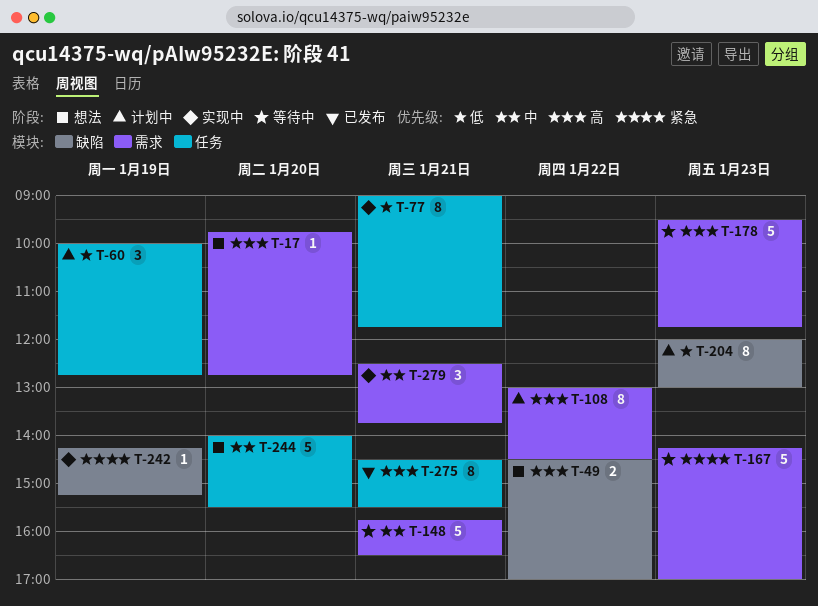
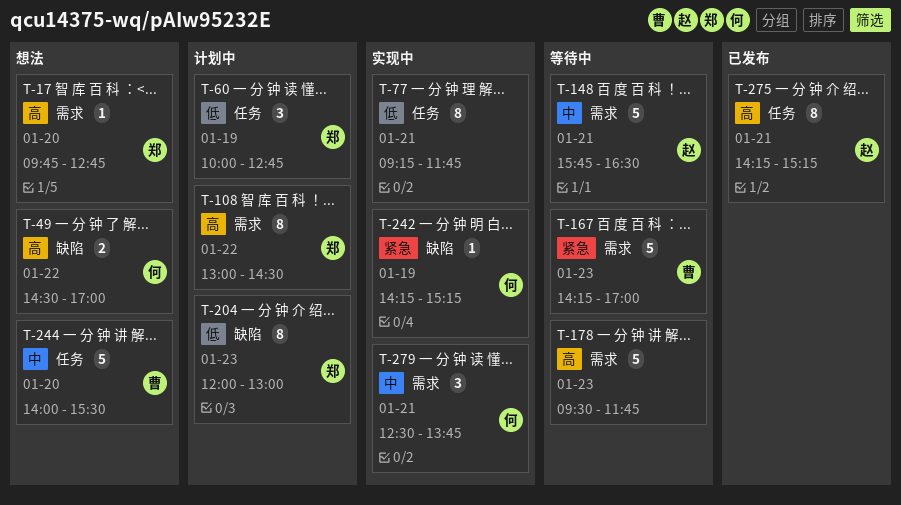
T-77, begins: 09:00 -> 09:15
T-275, begins: 14:30 -> 14:15
T-275, ends: 15:30 -> 15:15

